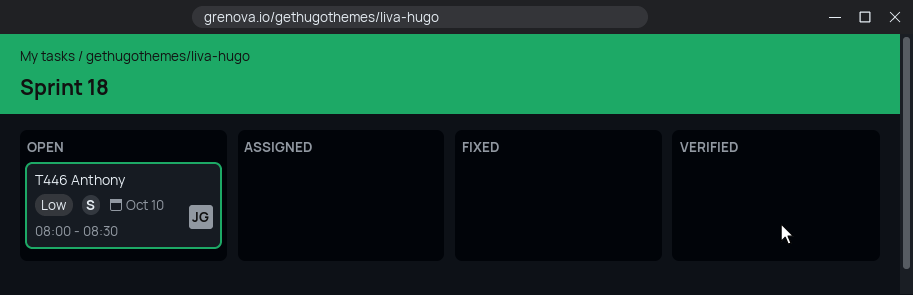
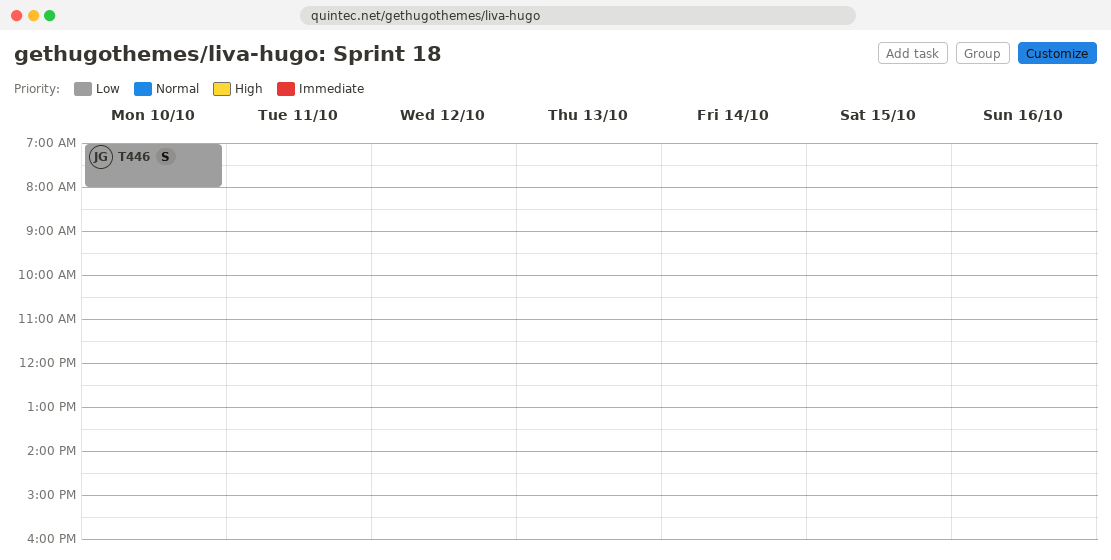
T446, begins: 08:00 -> 07:00
T446, ends: 08:30 -> 08:00

